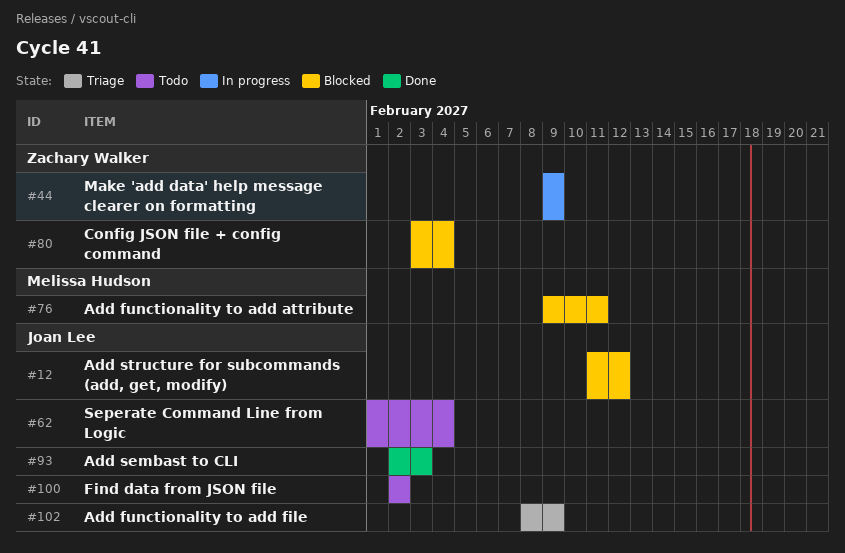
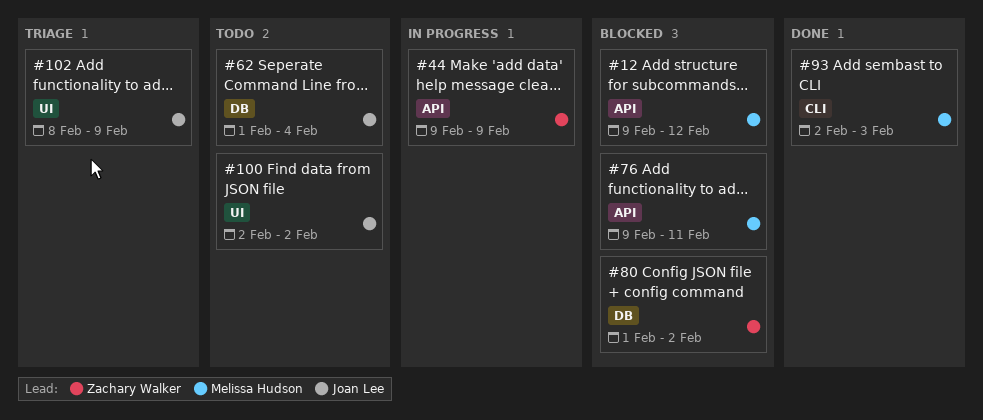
#12, owner: Joan Lee -> Melissa Hudson
#12, start: Feb 11 -> Feb 9
#80, start: Feb 3 -> Feb 1
#80, due: Feb 4 -> Feb 2
#93, owner: Joan Lee -> Melissa Hudson

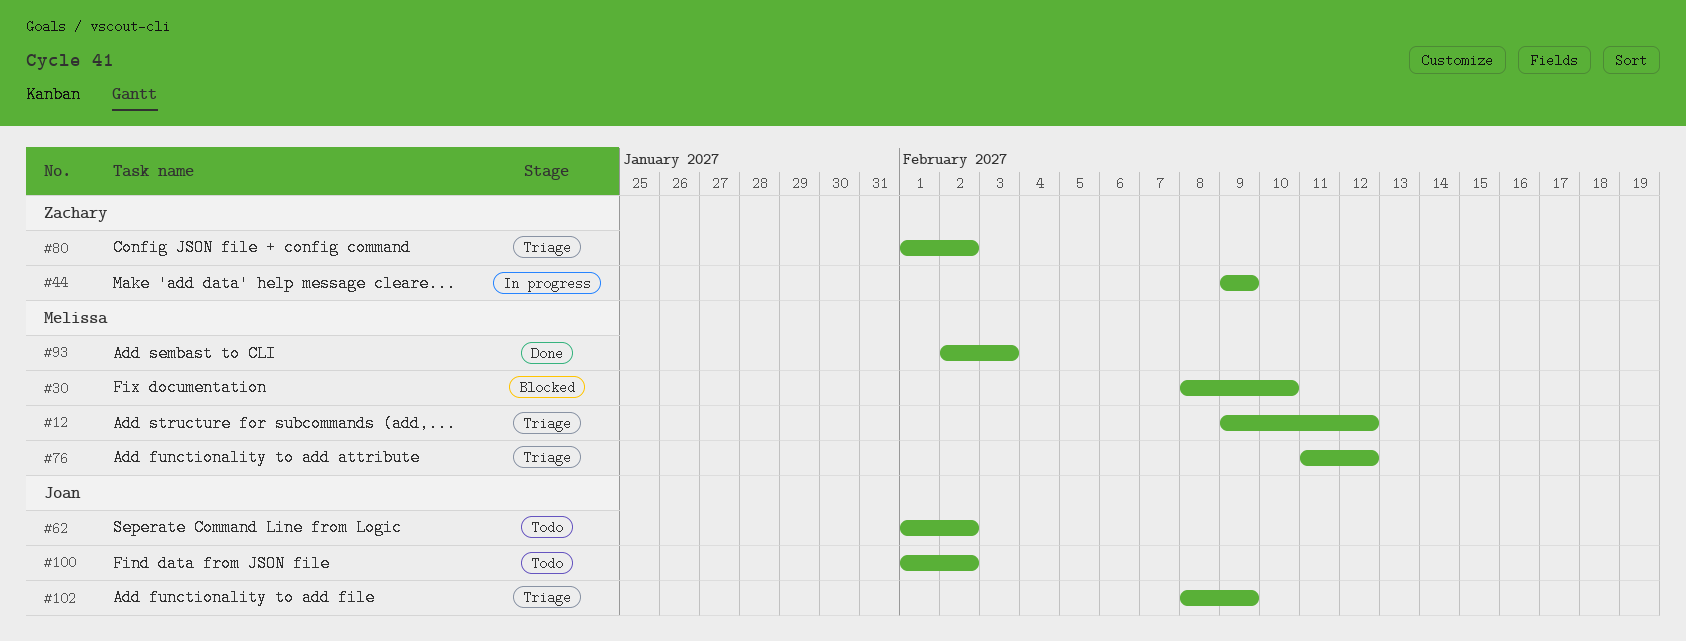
#12, status: Blocked -> Triage
#30: none -> present
#62, due: Feb 4 -> Feb 2
#76, status: Blocked -> Triage
#76, start: Feb 9 -> Feb 11
#76, due: Feb 11 -> Feb 12
#80, status: Blocked -> Triage
#100, start: Feb 2 -> Feb 1

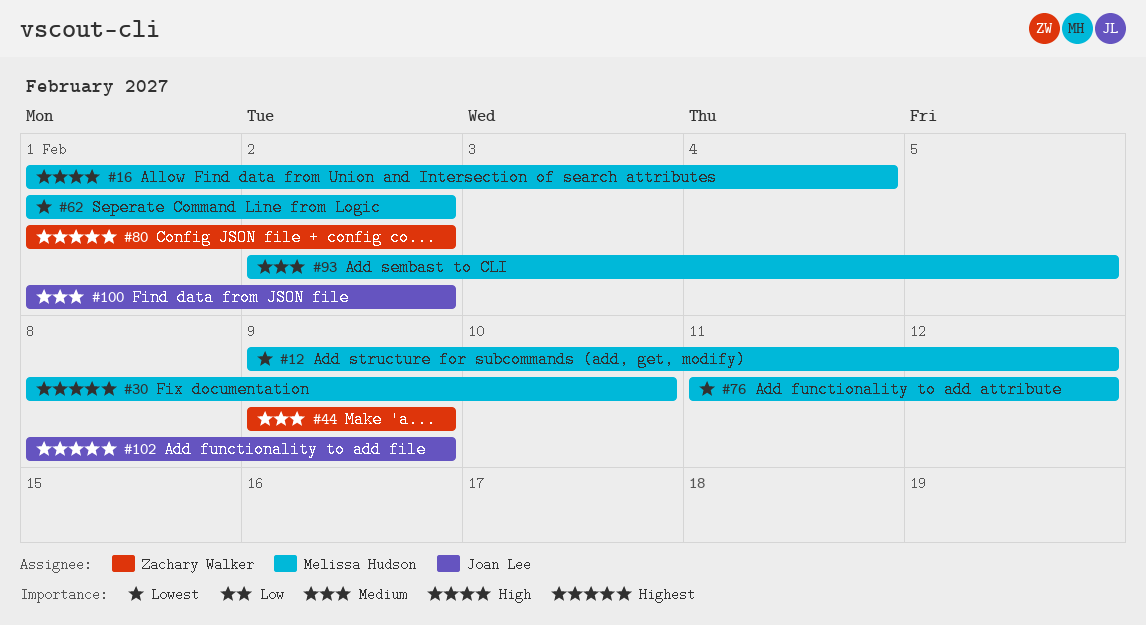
#16: none -> present
#62, owner: Joan Lee -> Melissa Hudson
#93, due: Feb 3 -> Feb 5

